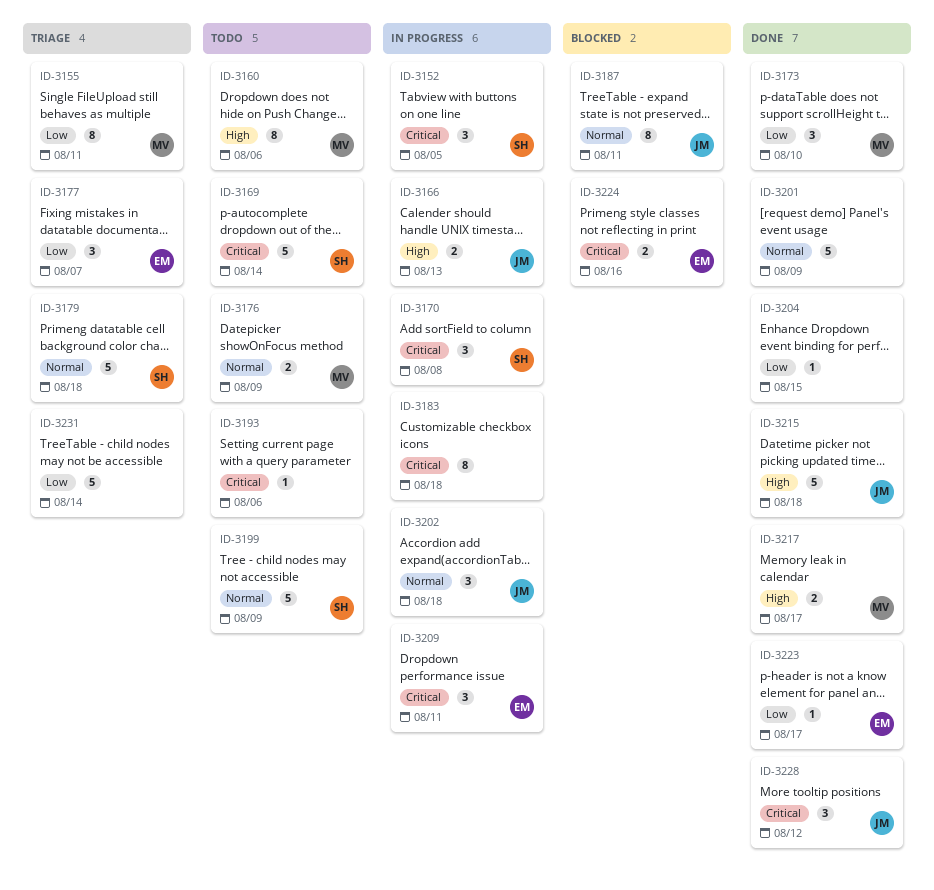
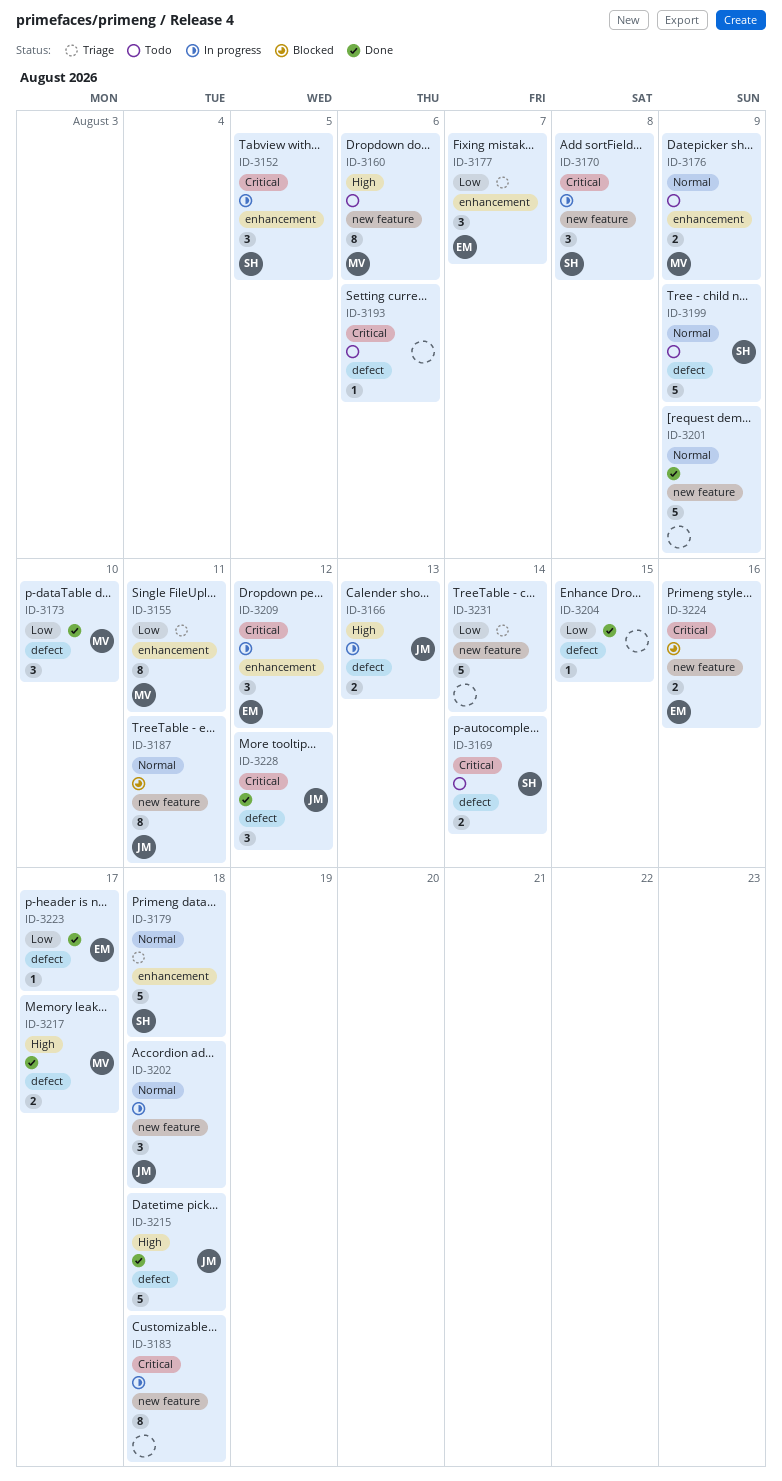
ID-3169, estimate: 5 -> 2
ID-3209, due: Aug 11 -> Aug 12

